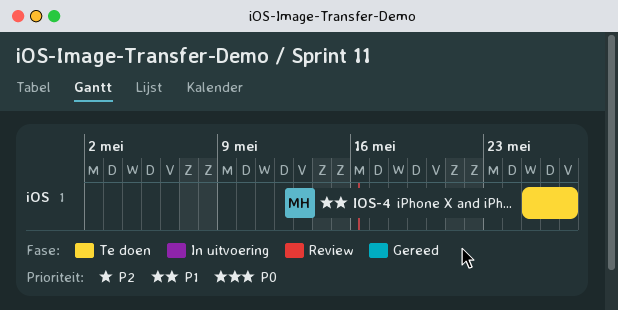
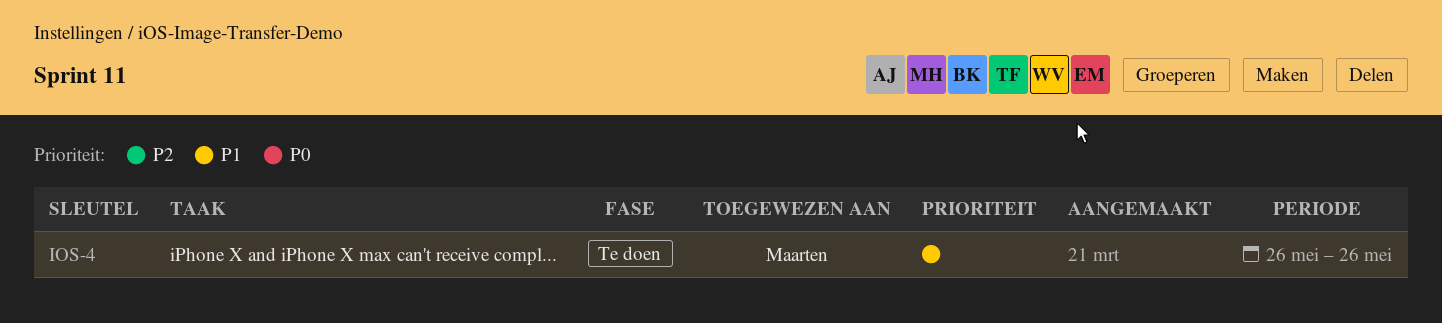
IOS-4, start: May 25 -> May 26
IOS-4, due: May 27 -> May 26

